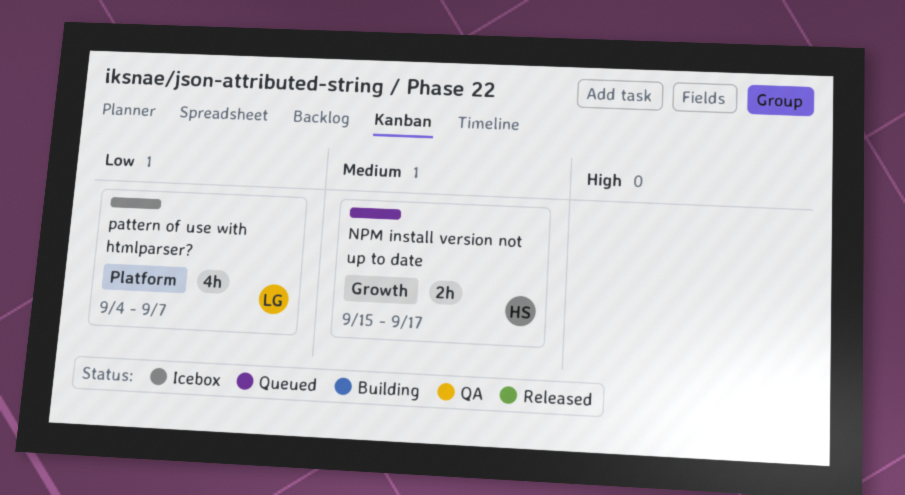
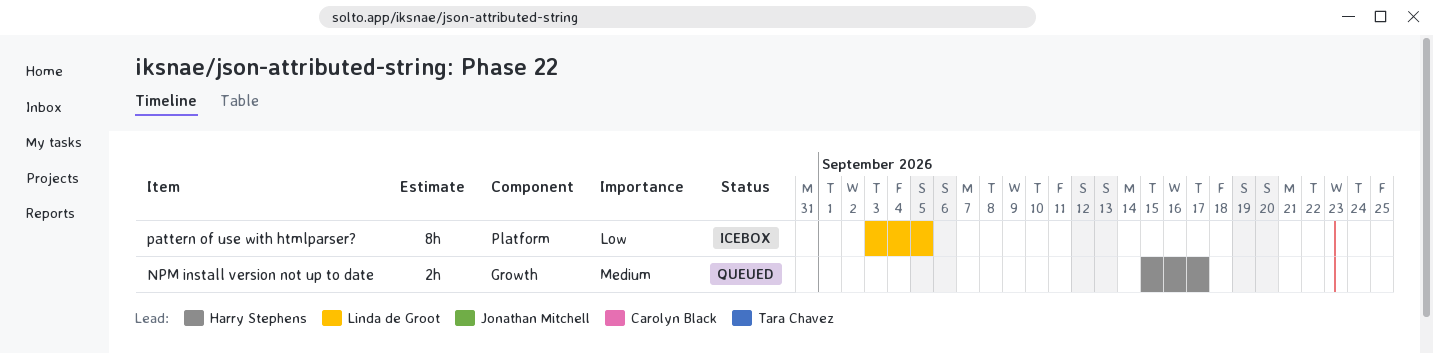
pattern of use with htmlparser?, estimate: 4h -> 8h
pattern of use with htmlparser?, start: Sep 4 -> Sep 3
pattern of use with htmlparser?, due: Sep 7 -> Sep 5

